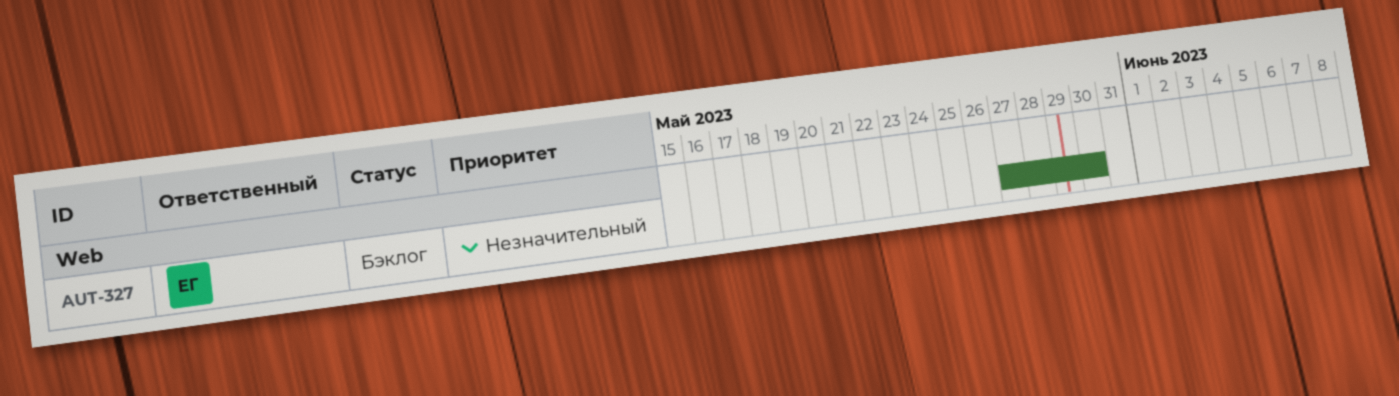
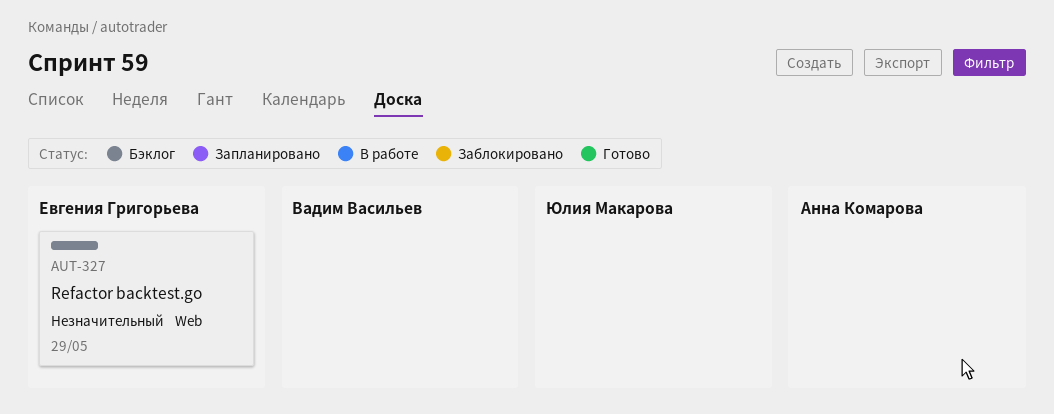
AUT-327, due: May 30 -> May 29

